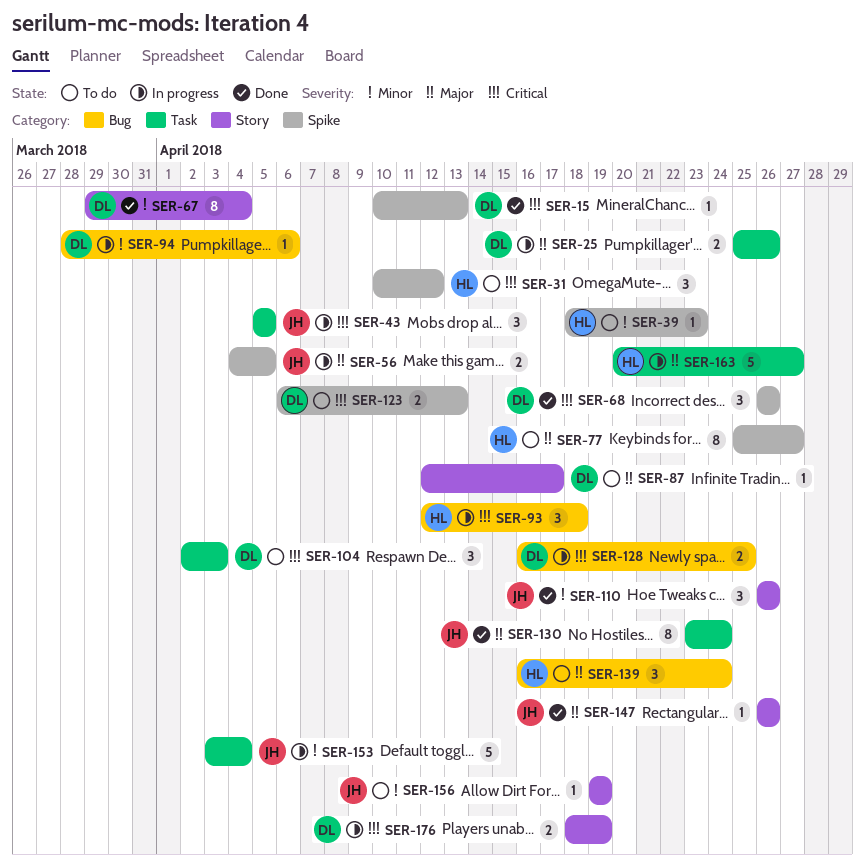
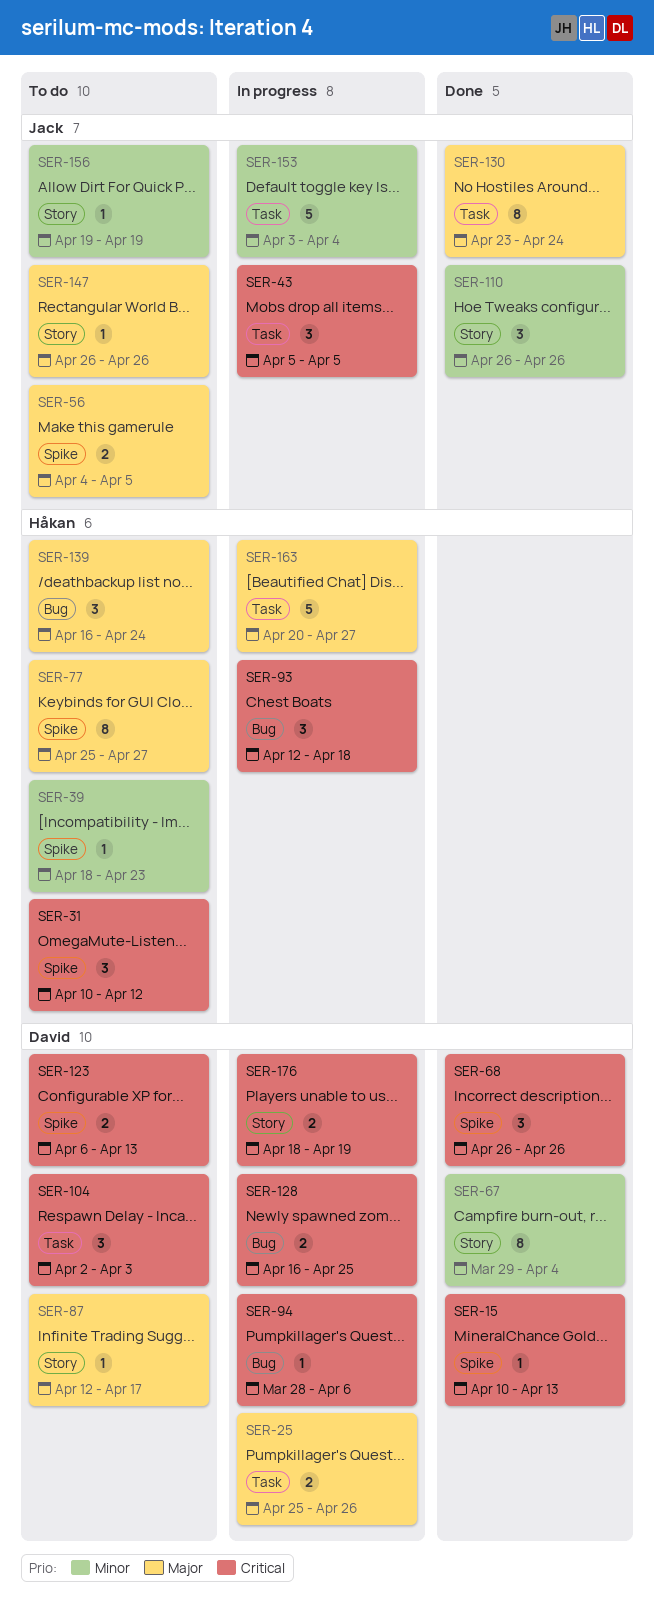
SER-56, status: In progress -> To do
SER-94, priority: Minor -> Critical
SER-147, status: Done -> To do

